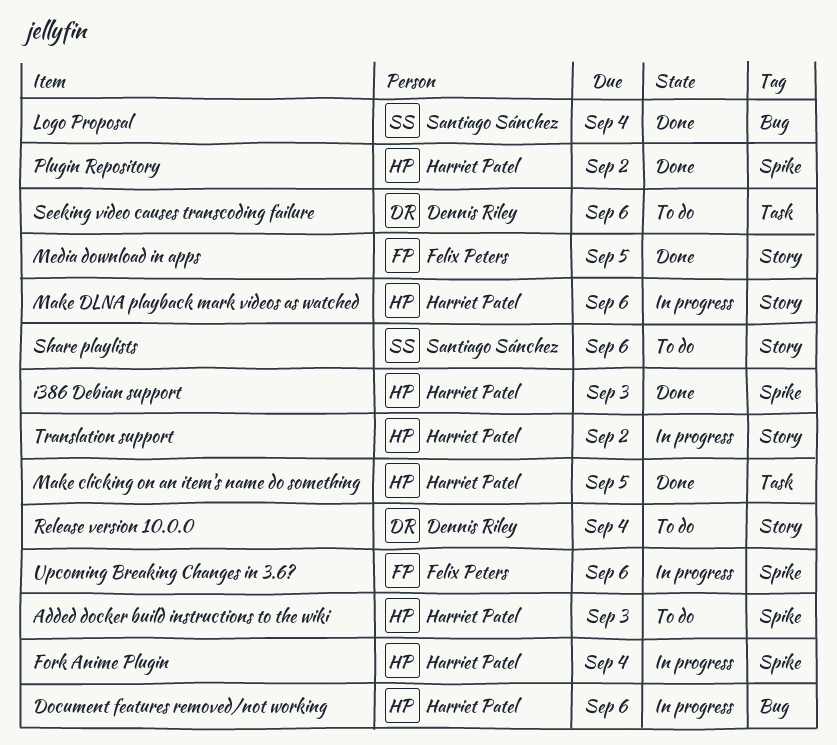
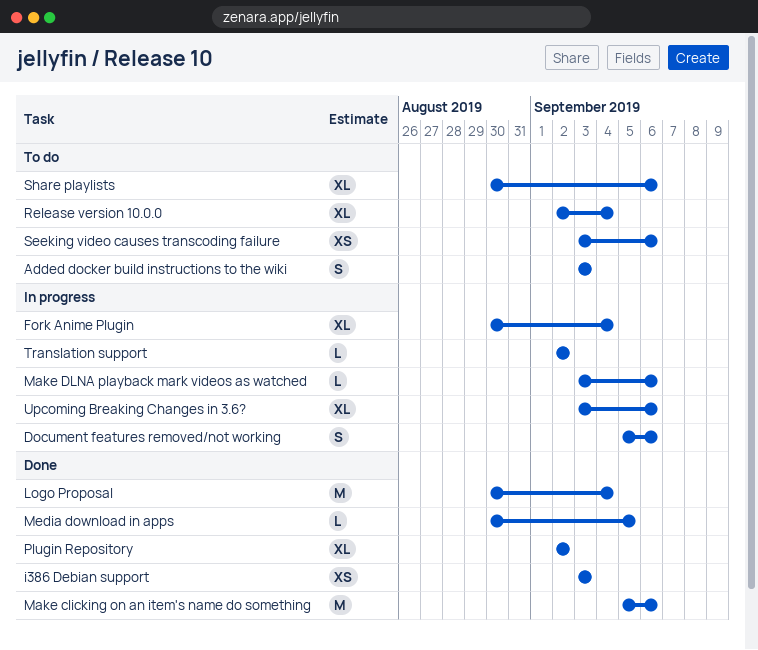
Make clicking on an item's name do something, due: Sep 5 -> Sep 6

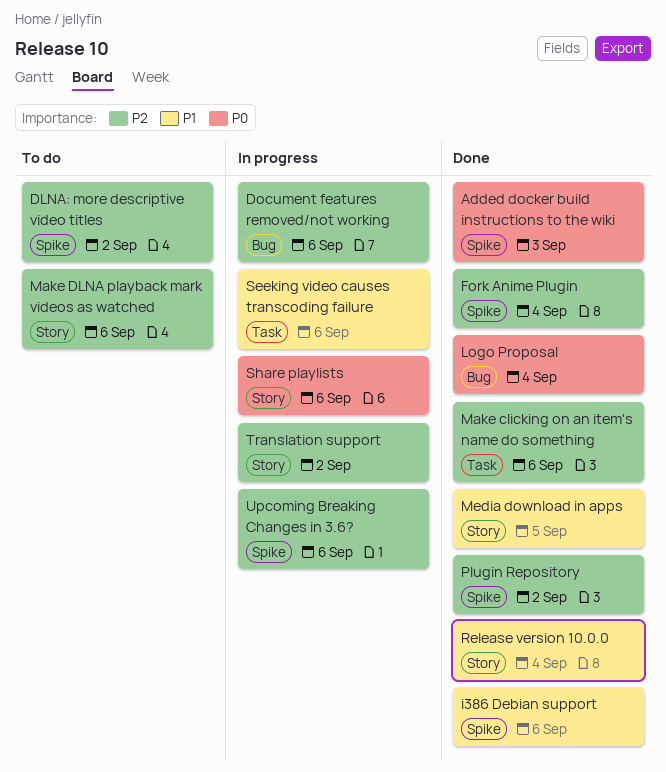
Added docker build instructions to the wiki, status: To do -> Done
DLNA: more descriptive video titles: none -> present
Fork Anime Plugin, status: In progress -> Done
i386 Debian support, due: Sep 3 -> Sep 6
Make DLNA playback mark videos as watched, status: In progress -> To do
Release version 10.0.0, status: To do -> Done
Seeking video causes transcoding failure, status: To do -> In progress
Share playlists, status: To do -> In progress

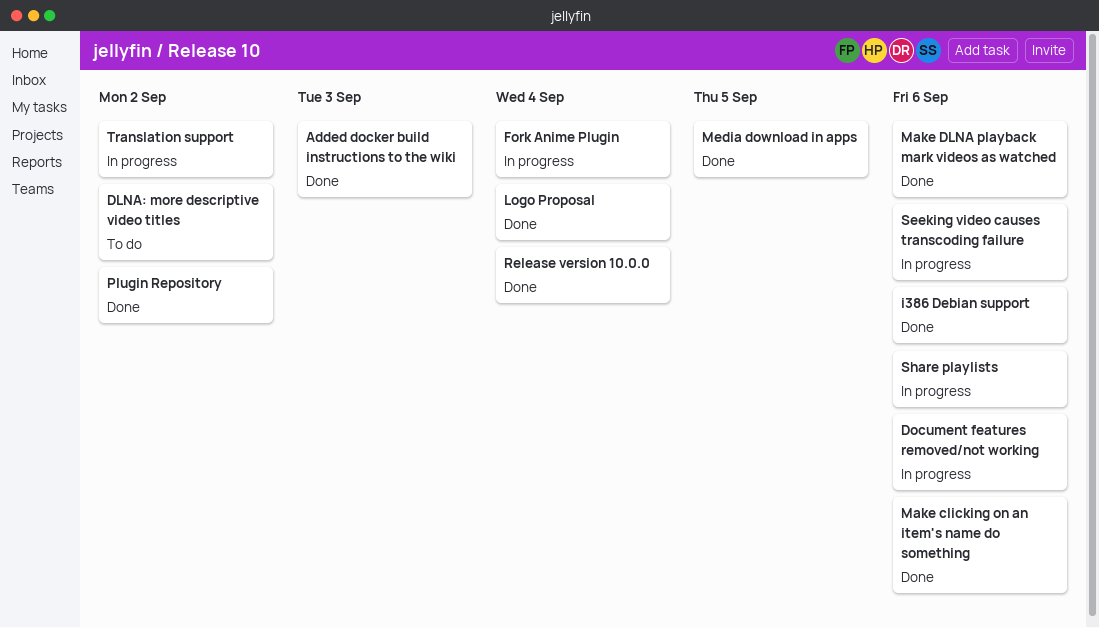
Fork Anime Plugin, status: Done -> In progress
Make DLNA playback mark videos as watched, status: To do -> Done
Upcoming Breaking Changes in 3.6?: present -> none

